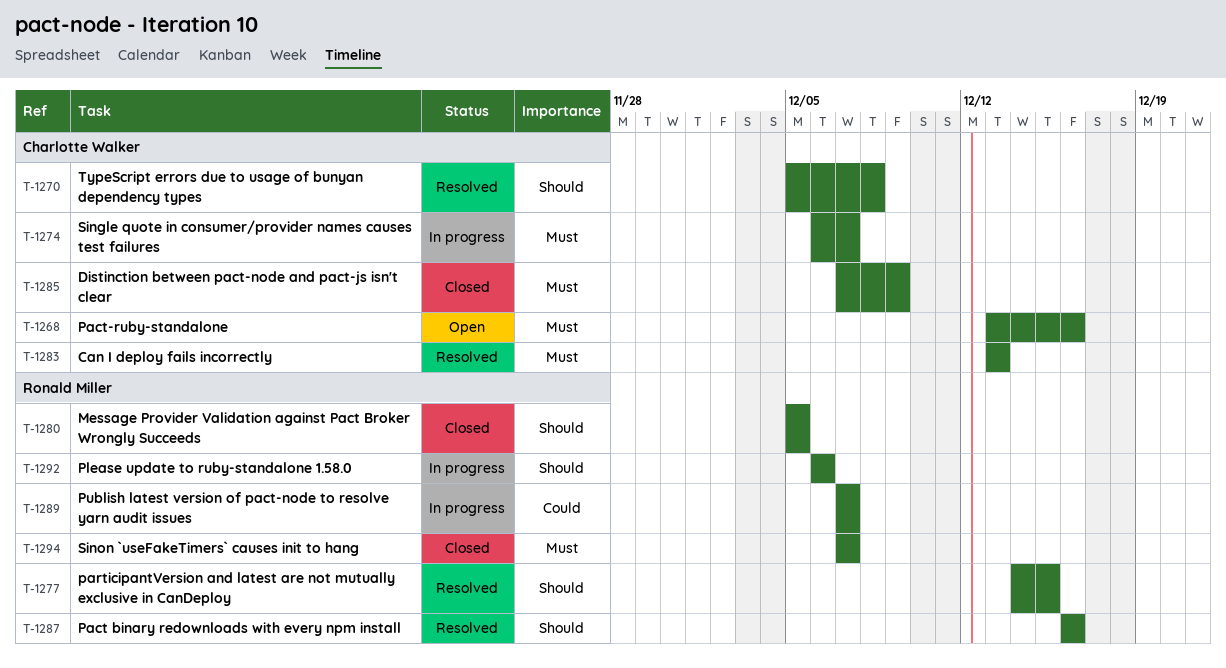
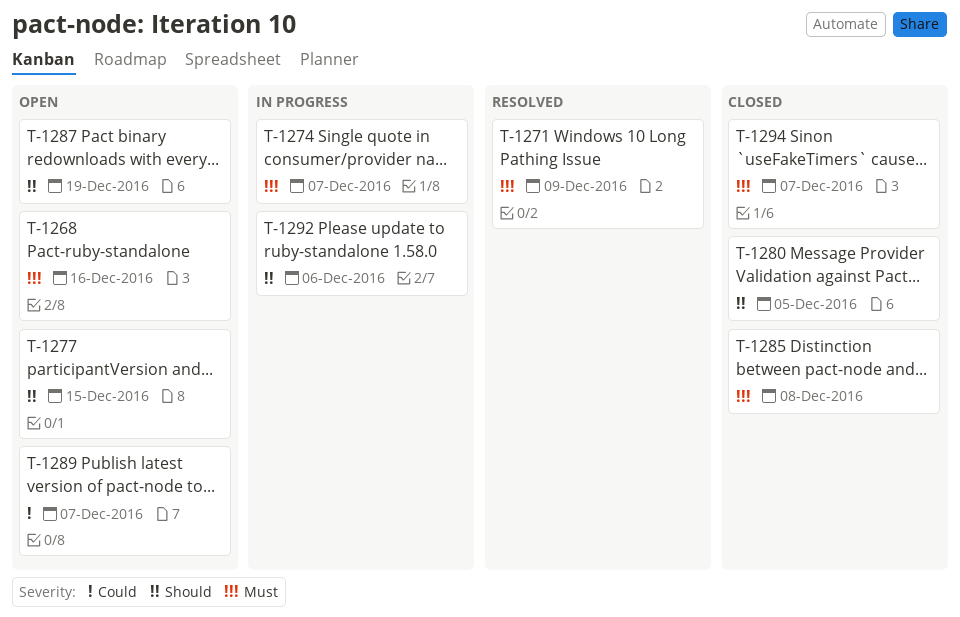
T-1270: present -> none
T-1271: none -> present
T-1277, status: Resolved -> Open
T-1283: present -> none
T-1285, due: Dec 9 -> Dec 8
T-1287, status: Resolved -> Open
T-1287, due: Dec 16 -> Dec 19
T-1289, status: In progress -> Open

